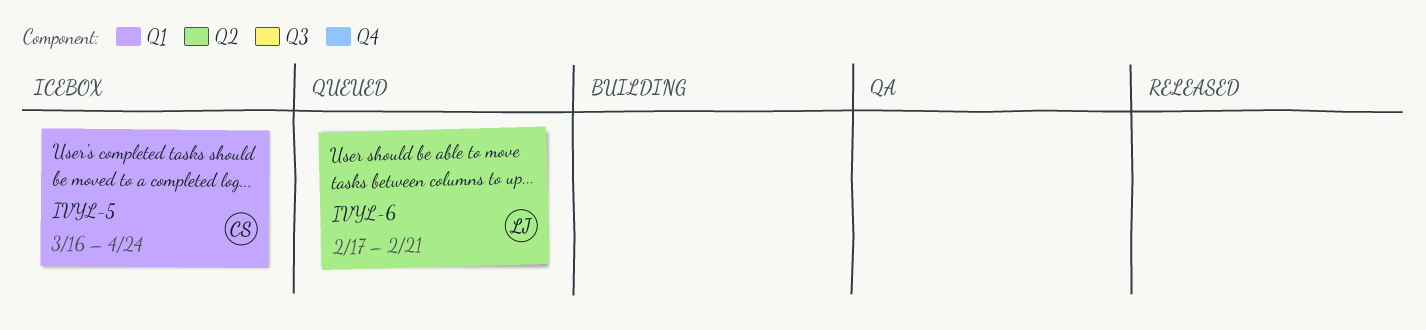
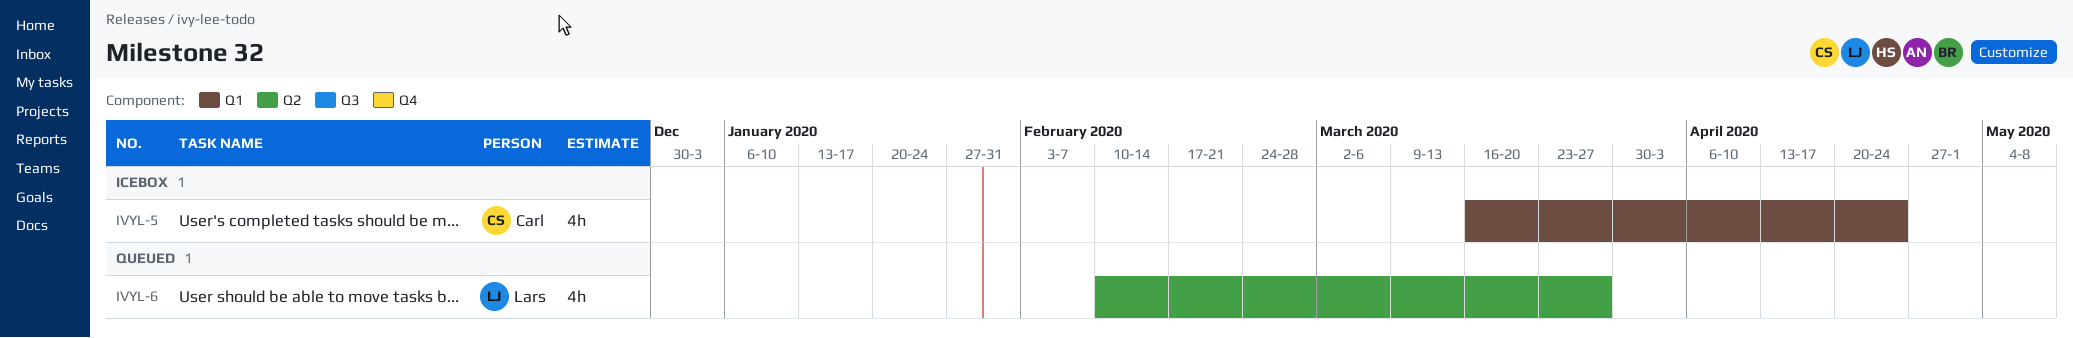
IVYL-6, start: Feb 17 -> Feb 10
IVYL-6, due: Feb 21 -> Mar 27

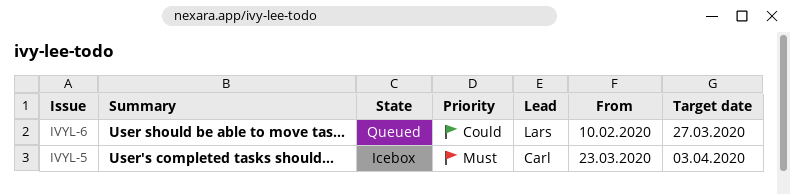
IVYL-5, start: Mar 16 -> Mar 23
IVYL-5, due: Apr 24 -> Apr 3

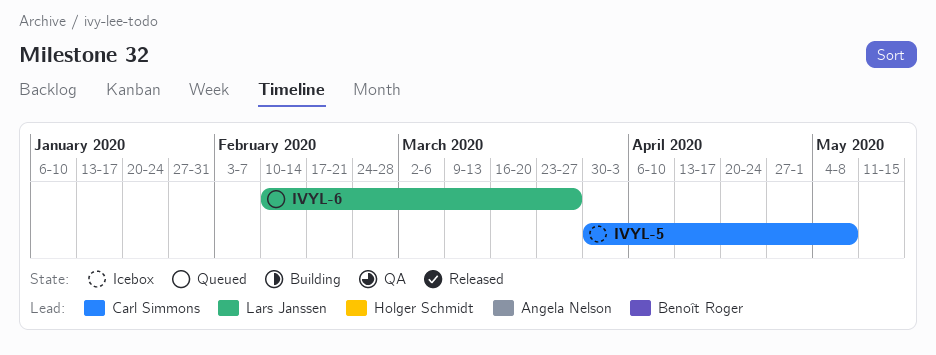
IVYL-5, start: Mar 23 -> Mar 30
IVYL-5, due: Apr 3 -> May 8

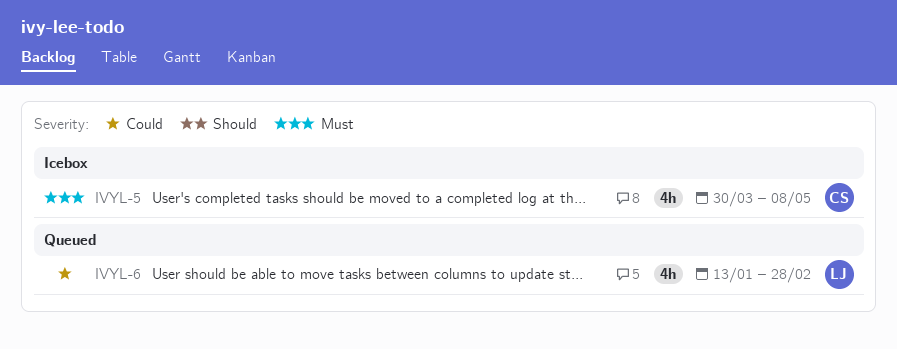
IVYL-6, start: Feb 10 -> Jan 13
IVYL-6, due: Mar 27 -> Feb 28

